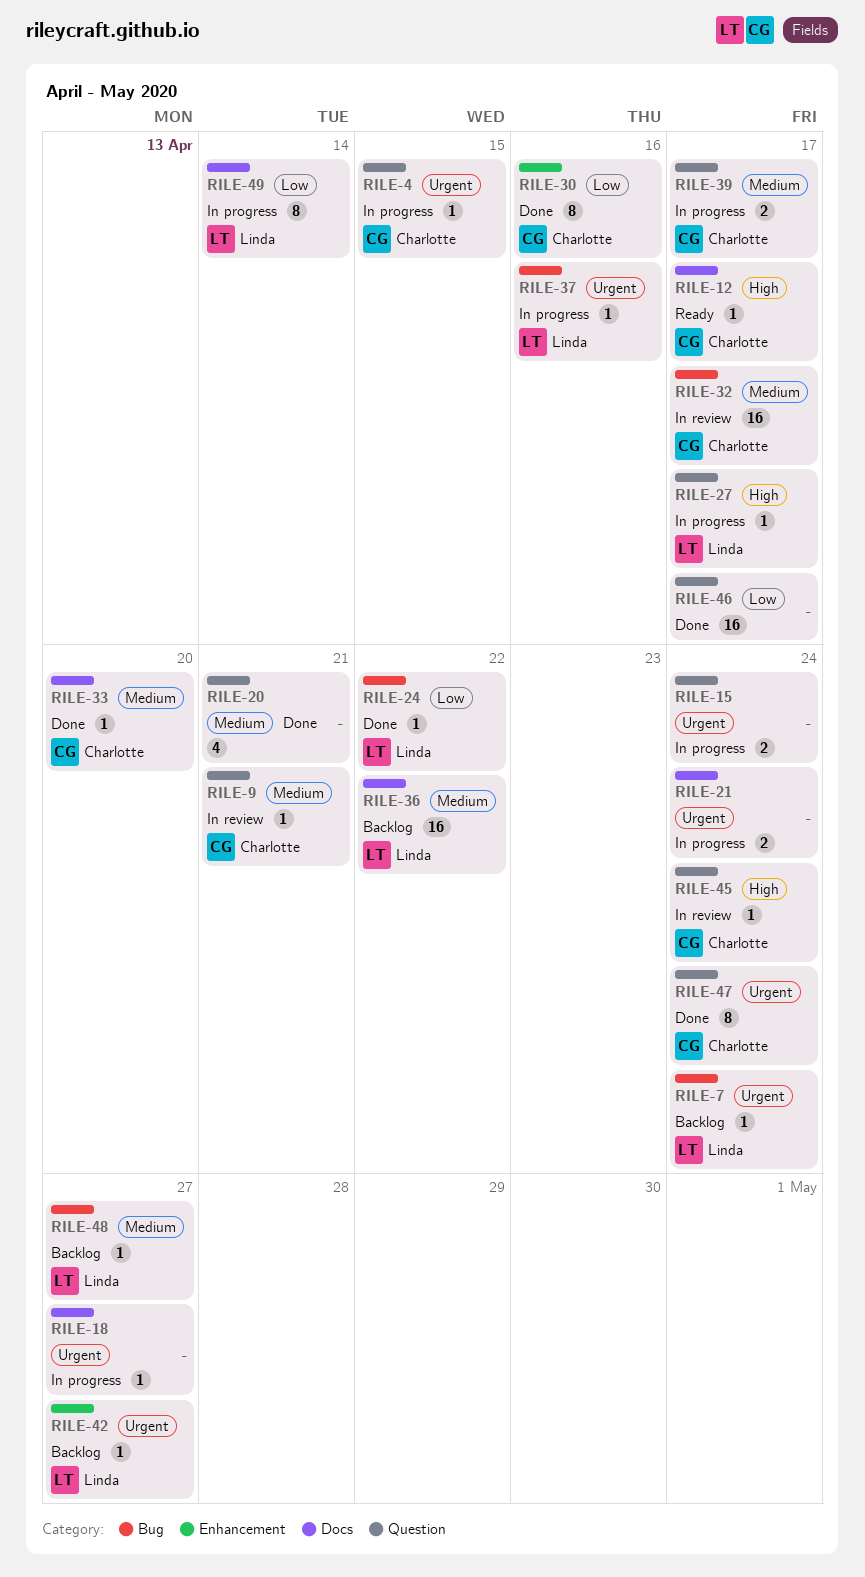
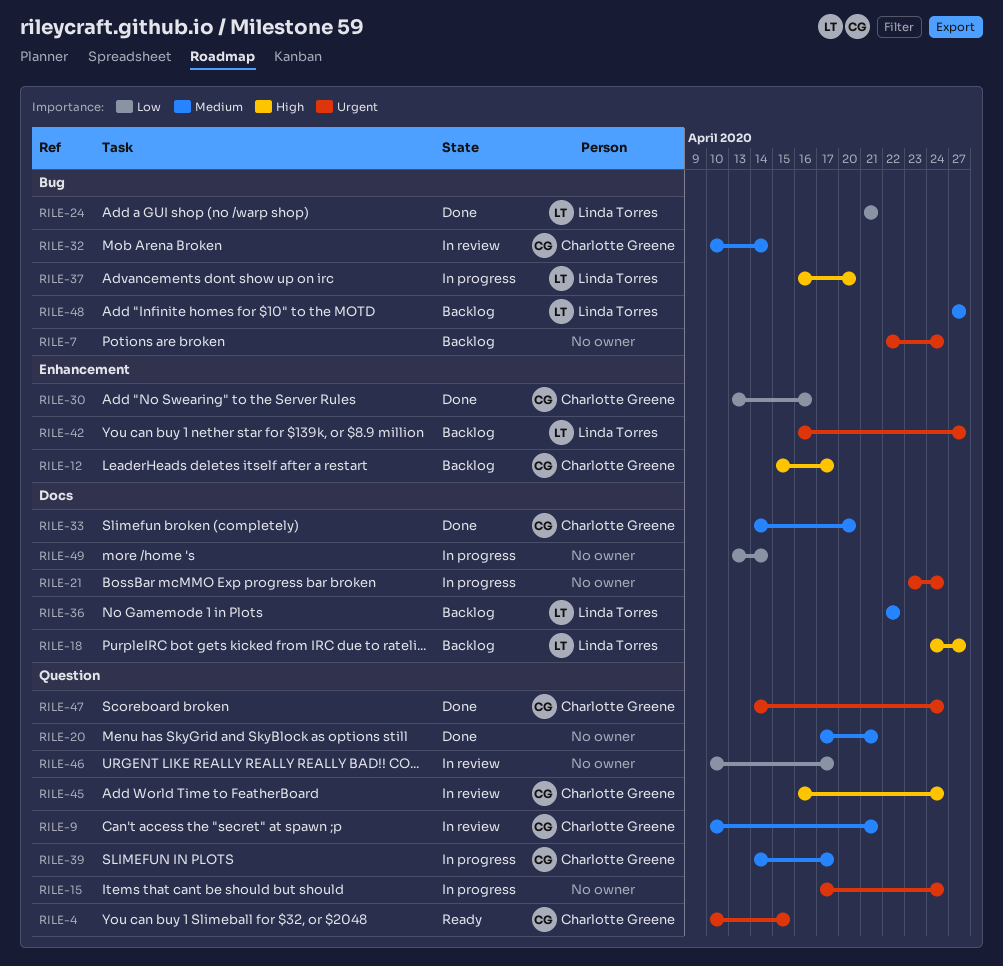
RILE-4, status: In progress -> Ready
RILE-7, owner: Linda Torres -> none
RILE-12, status: Ready -> Backlog
RILE-12, label: Docs -> Enhancement
RILE-18, status: In progress -> Backlog
RILE-18, owner: none -> Linda Torres
RILE-18, priority: Urgent -> High
RILE-24, due: Apr 22 -> Apr 21
RILE-27: present -> none
RILE-32, due: Apr 17 -> Apr 14
RILE-37, priority: Urgent -> High
RILE-37, due: Apr 16 -> Apr 20
RILE-46, status: Done -> In review
RILE-49, owner: Linda Torres -> none

